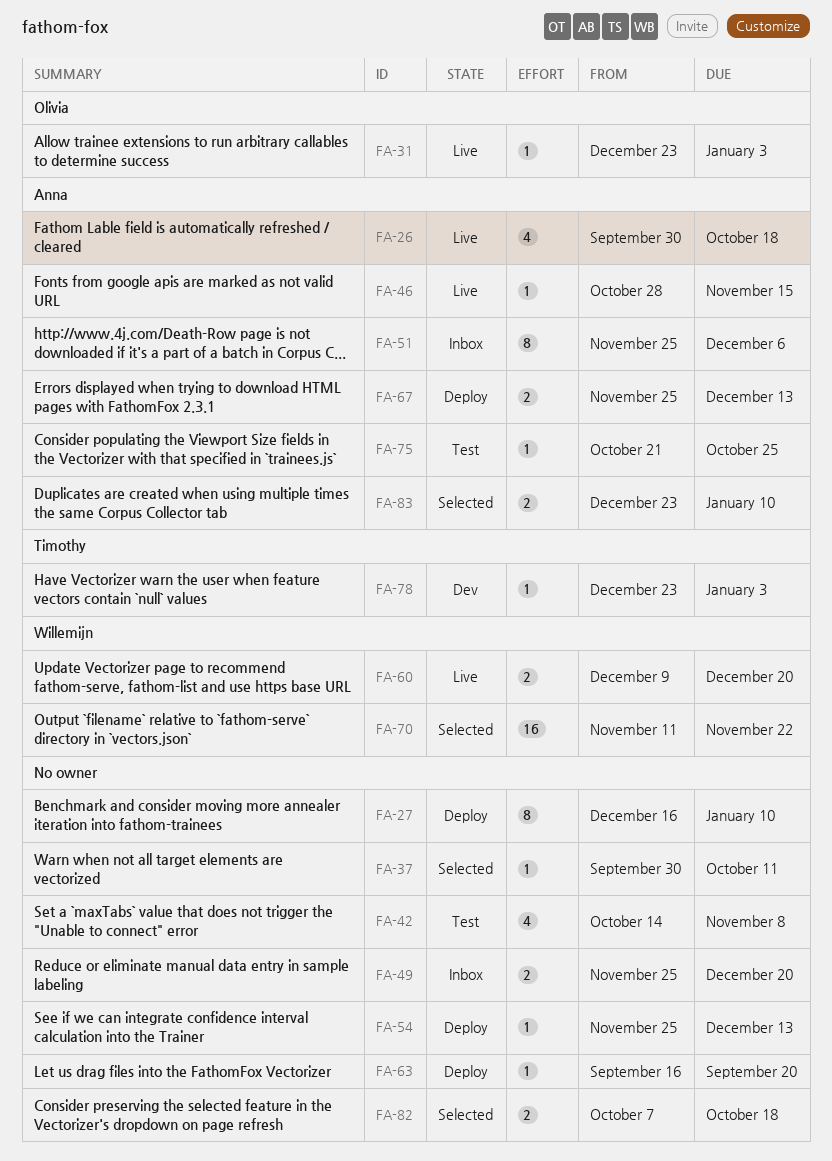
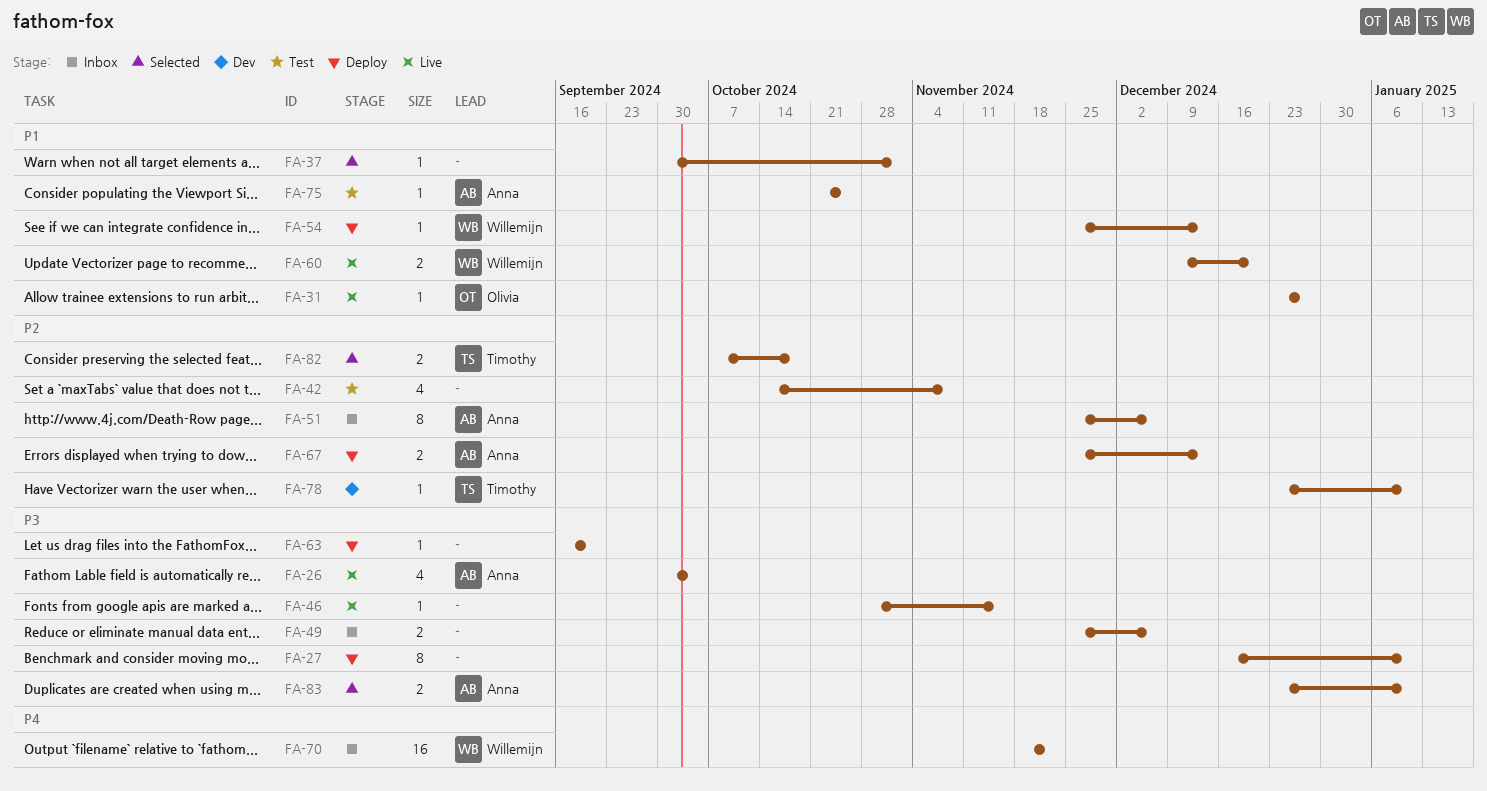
FA-26, due: Oct 18 -> Oct 4
FA-31, due: Jan 3 -> Dec 27
FA-37, due: Oct 11 -> Nov 1
FA-46, owner: Anna -> none
FA-49, due: Dec 20 -> Dec 6
FA-54, owner: none -> Willemijn
FA-70, status: Selected -> Inbox
FA-70, start: Nov 11 -> Nov 18
FA-78, due: Jan 3 -> Jan 10
FA-82, owner: none -> Timothy

